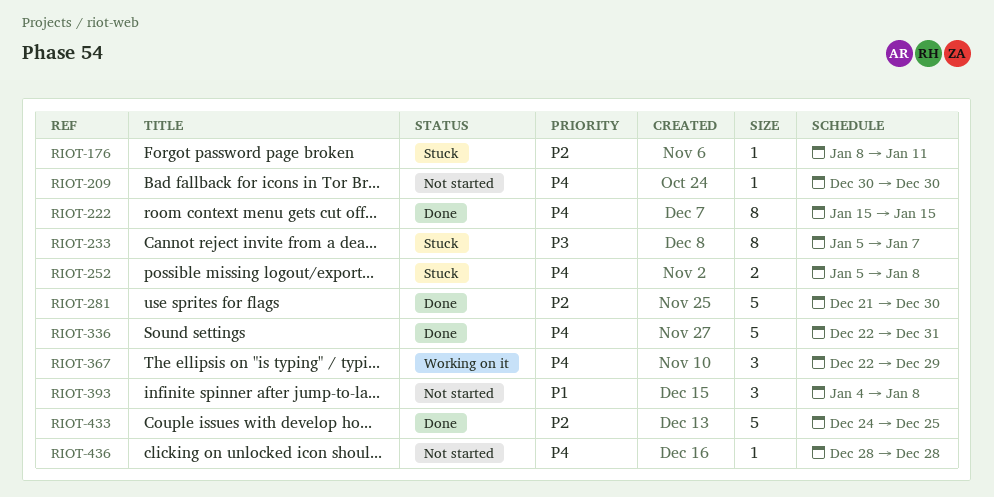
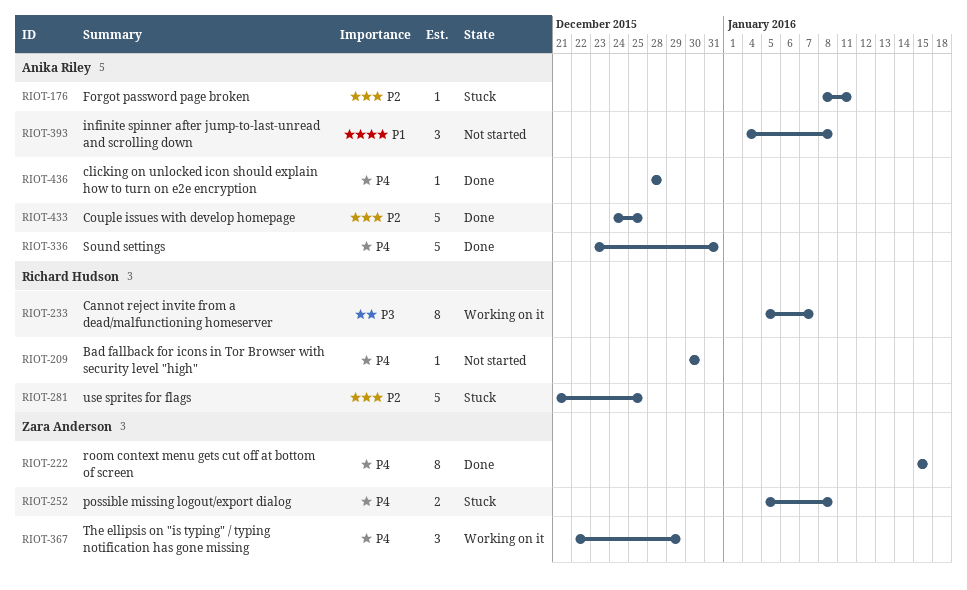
RIOT-233, status: Stuck -> Working on it
RIOT-281, status: Done -> Stuck
RIOT-281, due: Dec 30 -> Dec 25
RIOT-336, start: Dec 22 -> Dec 23
RIOT-436, status: Not started -> Done

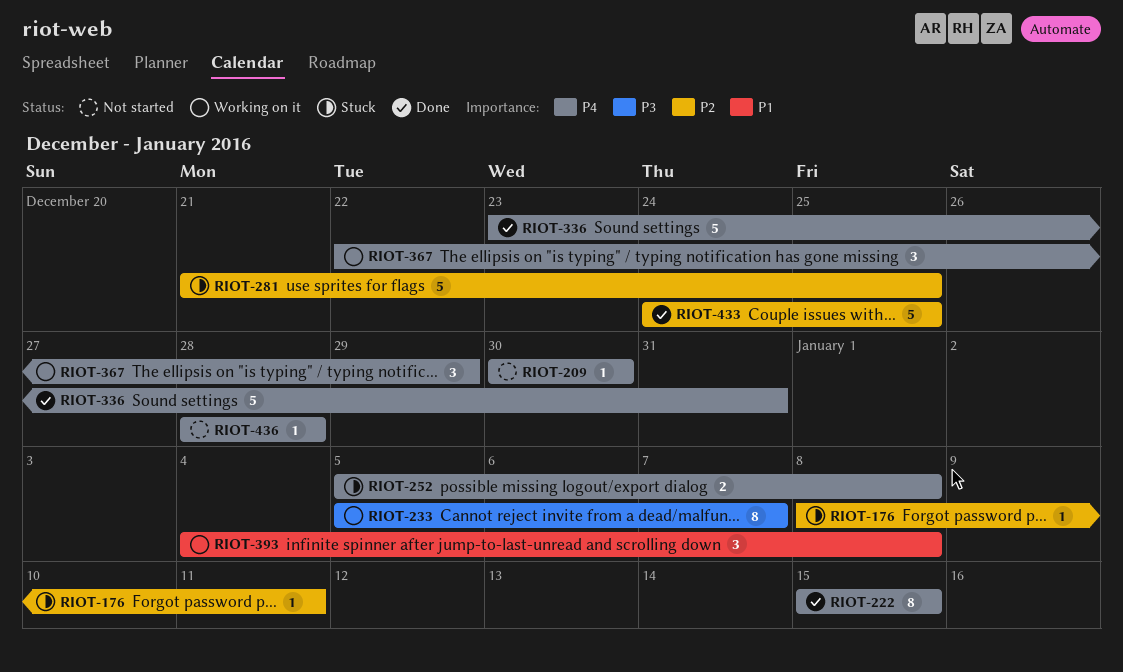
RIOT-393, status: Not started -> Working on it
RIOT-436, status: Done -> Not started

